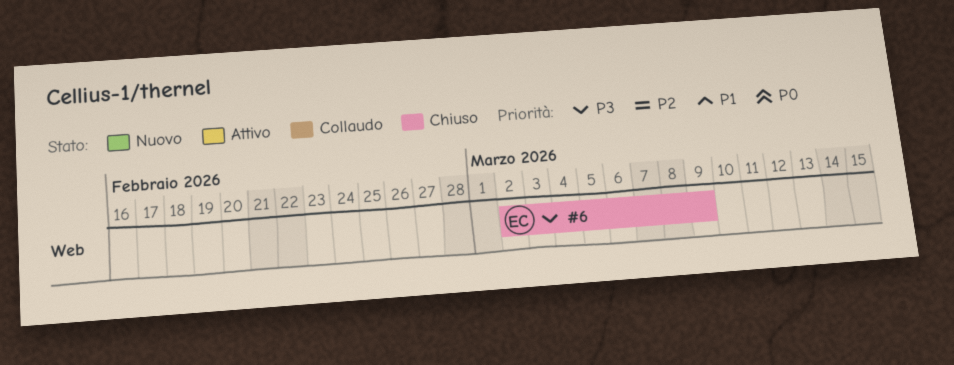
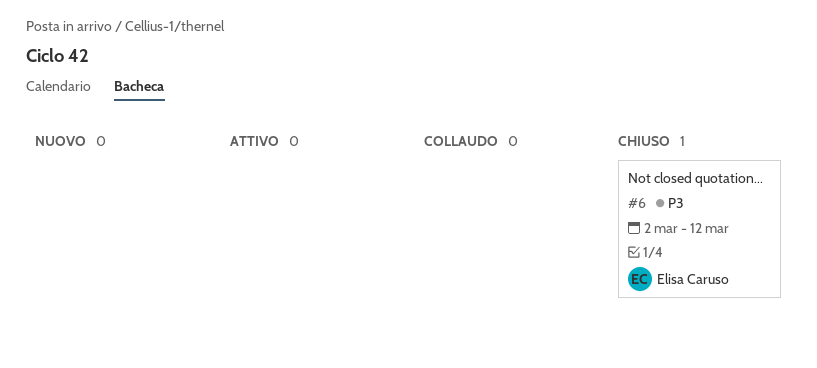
#6, due: Mar 9 -> Mar 12

